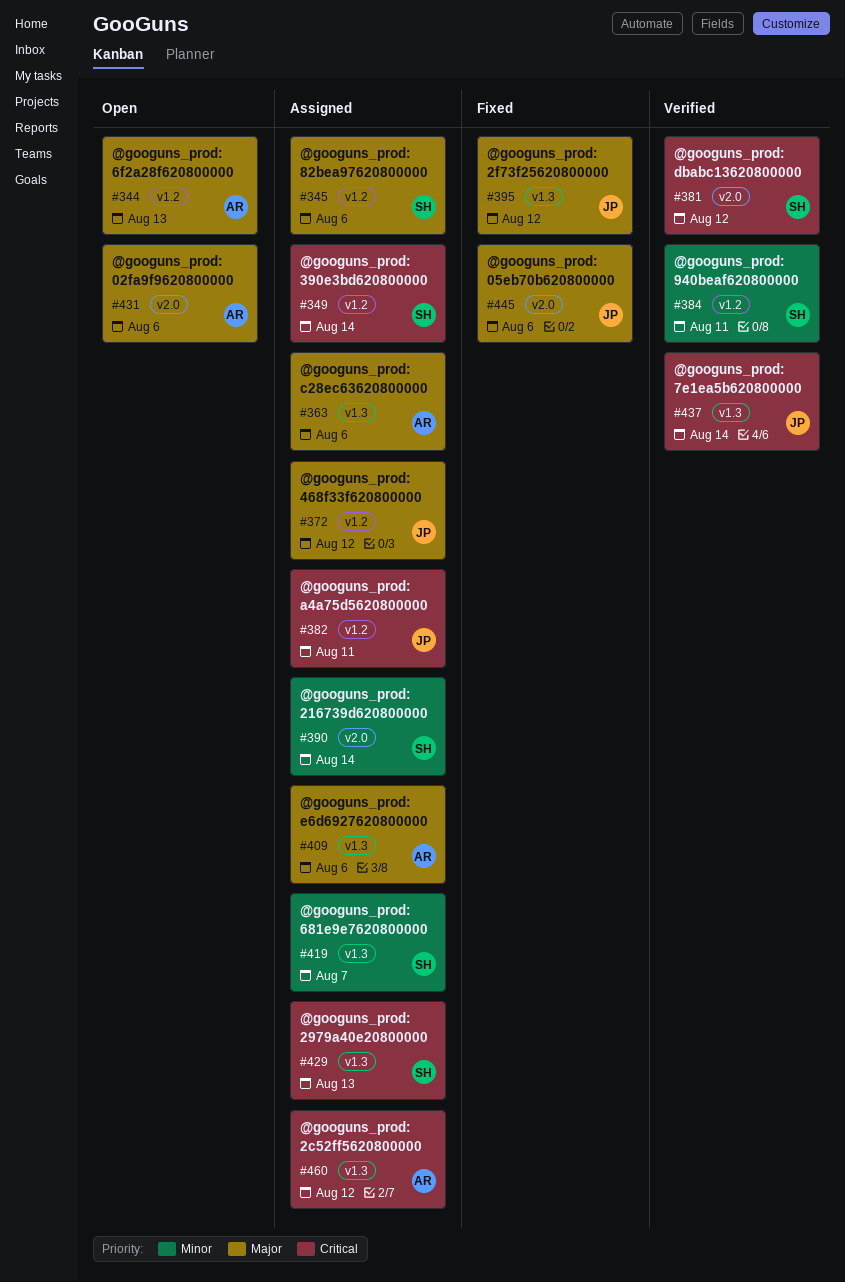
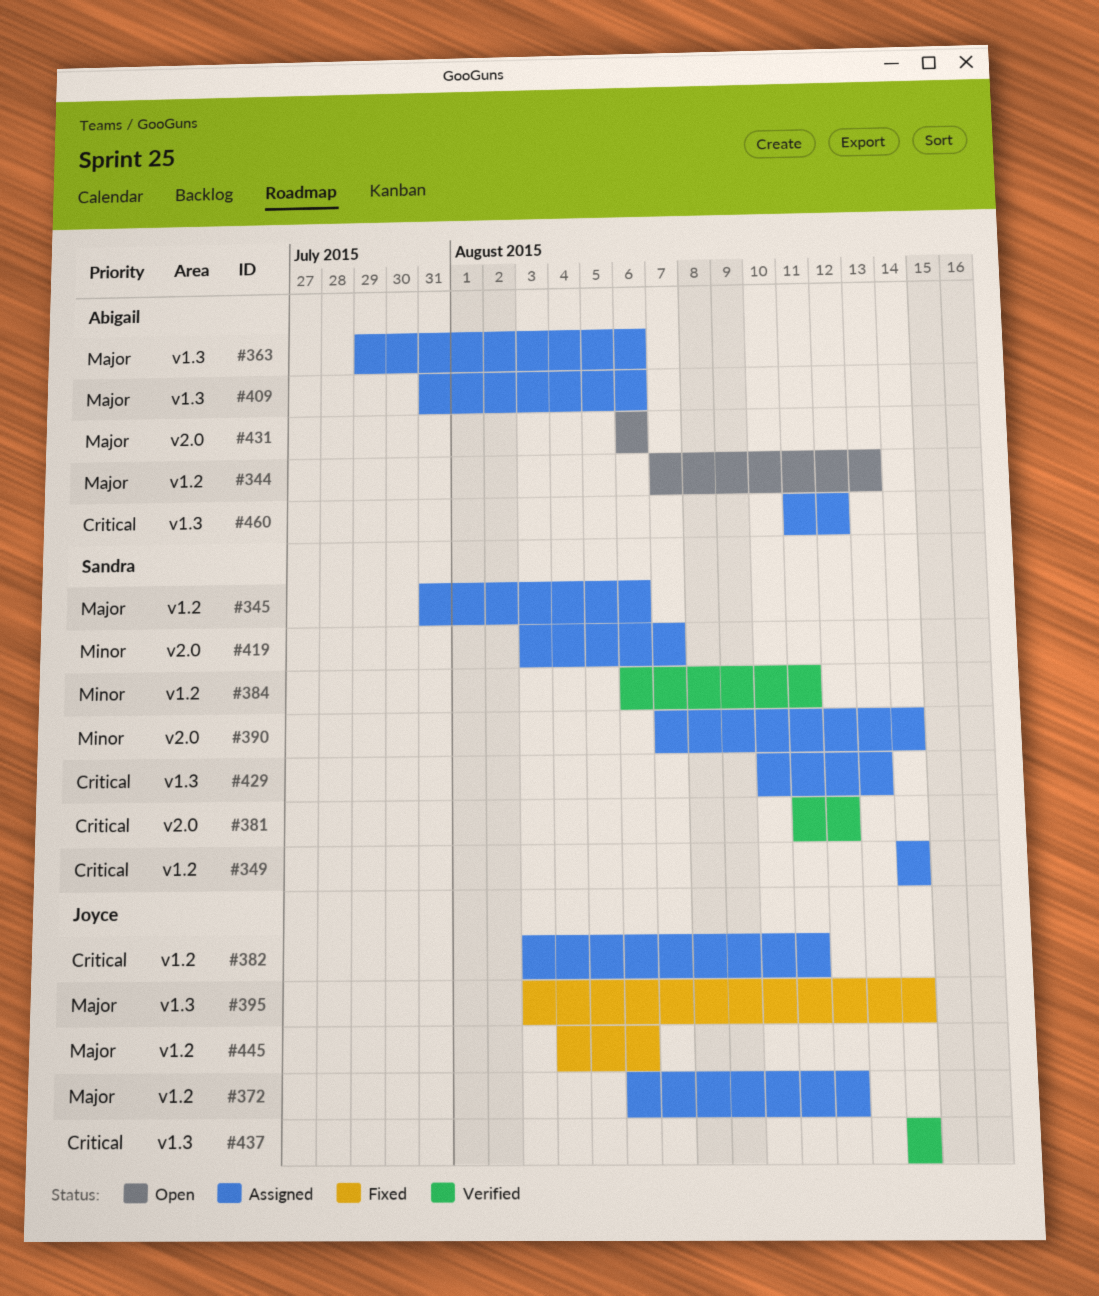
#395, due: Aug 12 -> Aug 14
#419, label: v1.3 -> v2.0
#445, label: v2.0 -> v1.2

